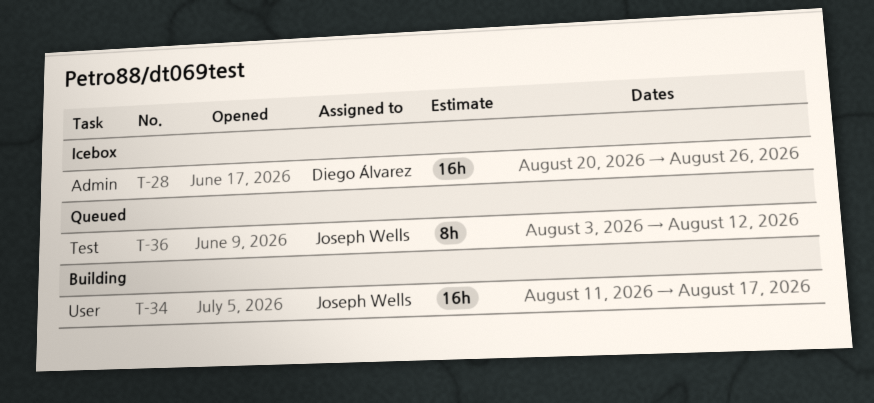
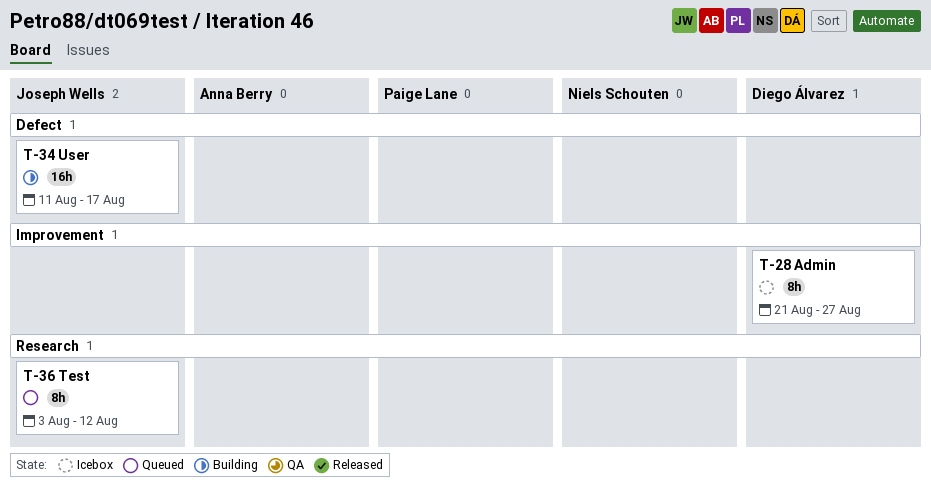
T-28, estimate: 16h -> 8h
T-28, start: Aug 20 -> Aug 21
T-28, due: Aug 26 -> Aug 27

